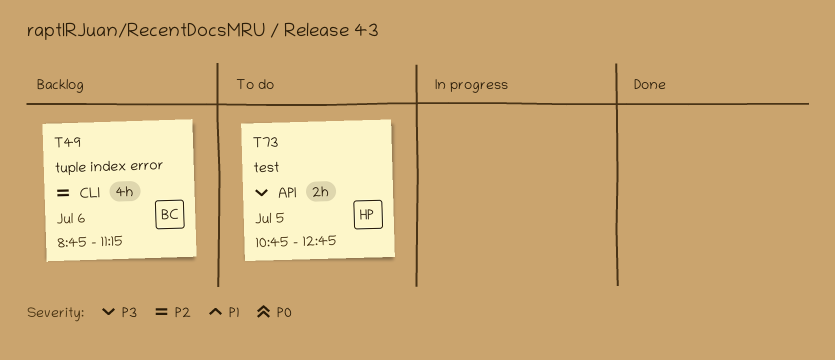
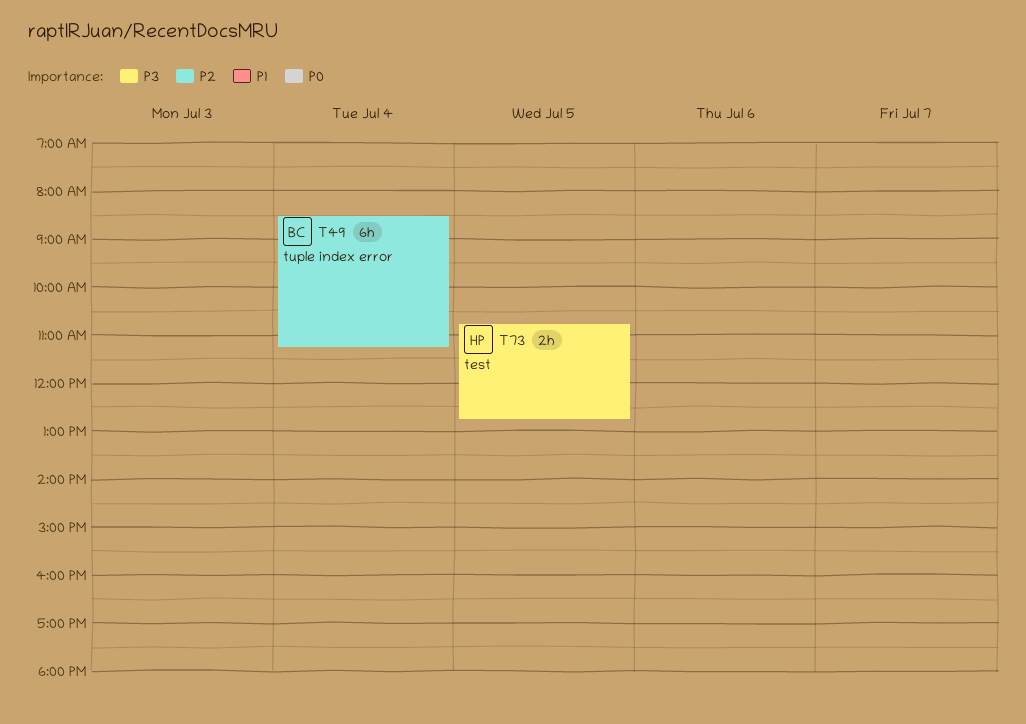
T49, estimate: 4h -> 6h
T49, day: Jul 6 -> Jul 4
T49, begins: 08:45 -> 08:30

